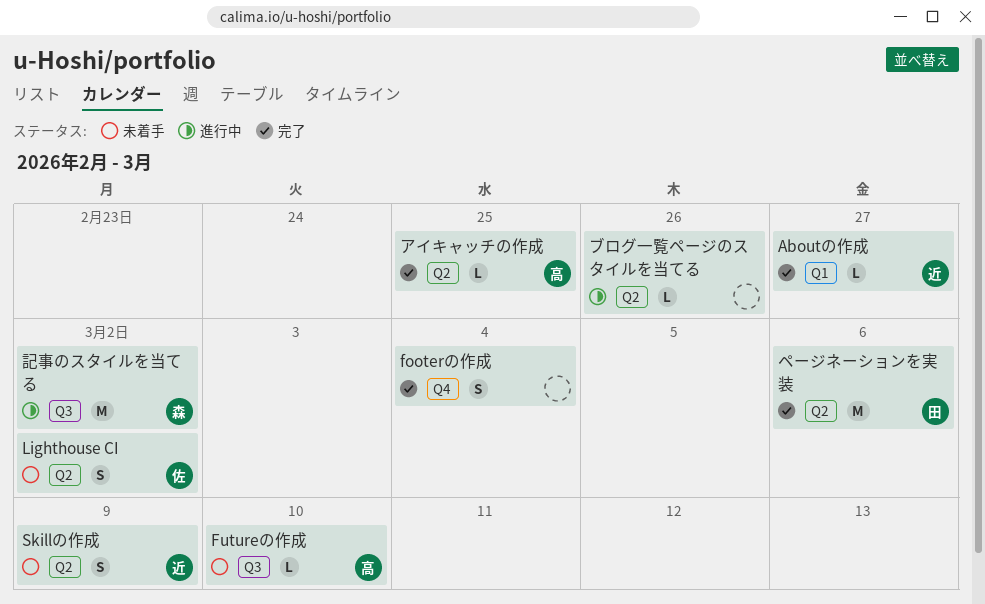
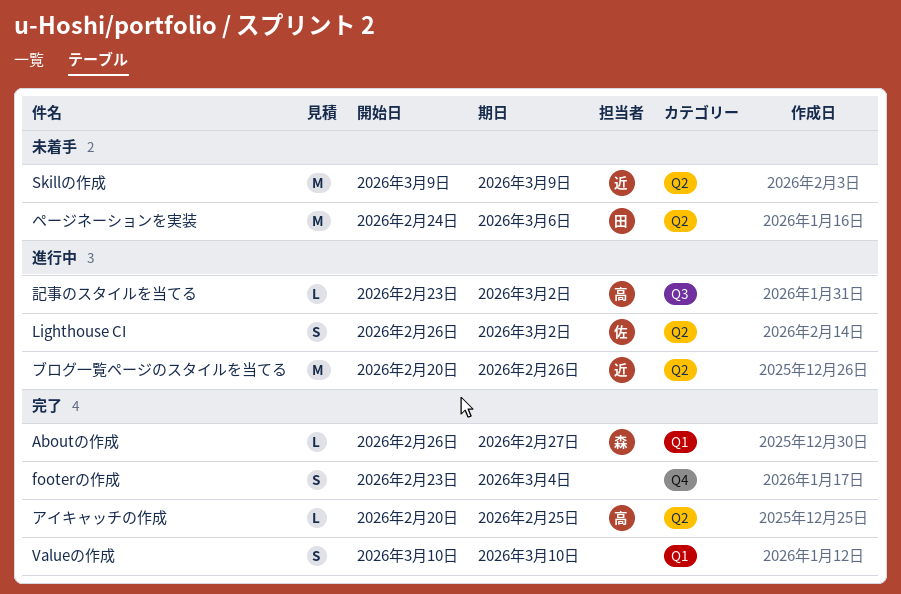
Aboutの作成, owner: 近 -> 森
Futureの作成: present -> none
Lighthouse CI, status: 未着手 -> 進行中
Skillの作成, estimate: S -> M
Valueの作成: none -> present
ブログ一覧ページのスタイルを当てる, owner: none -> 近
ブログ一覧ページのスタイルを当てる, estimate: L -> M
ページネーションを実装, status: 完了 -> 未着手
記事のスタイルを当てる, owner: 森 -> 高
記事のスタイルを当てる, estimate: M -> L

